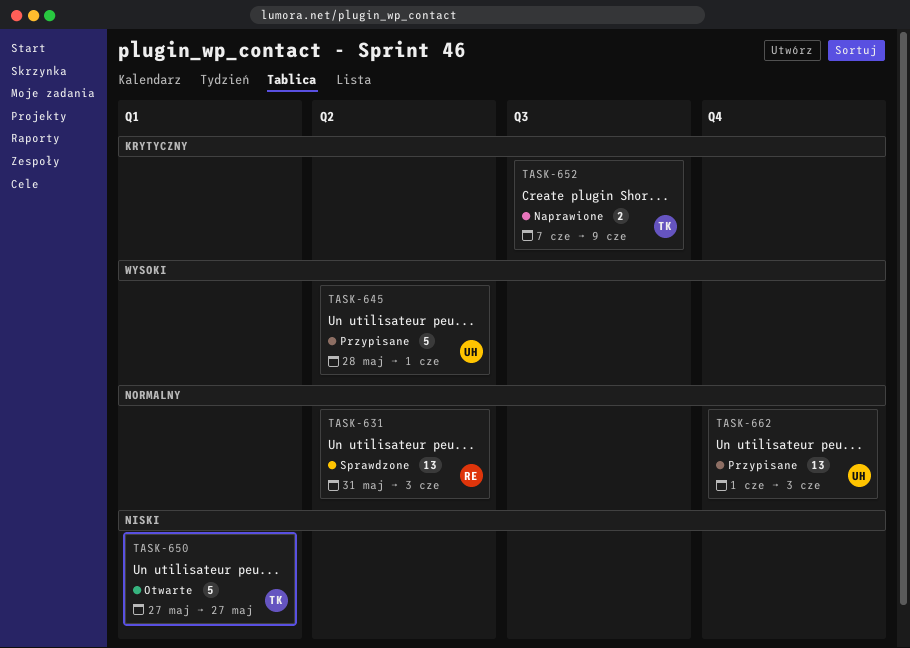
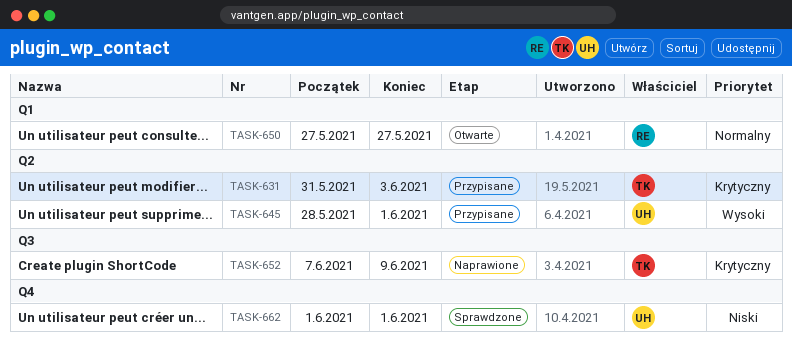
TASK-631, status: Sprawdzone -> Przypisane
TASK-631, owner: RE -> TK
TASK-631, priority: Normalny -> Krytyczny
TASK-650, owner: TK -> RE
TASK-650, priority: Niski -> Normalny
TASK-662, status: Przypisane -> Sprawdzone
TASK-662, priority: Normalny -> Niski
TASK-662, due: Jun 3 -> Jun 1

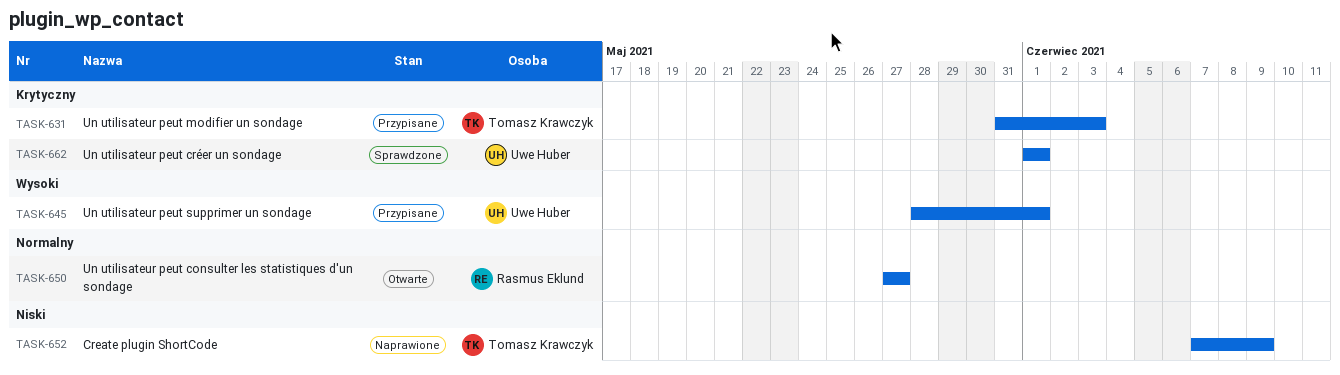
TASK-652, priority: Krytyczny -> Niski
TASK-662, priority: Niski -> Krytyczny

